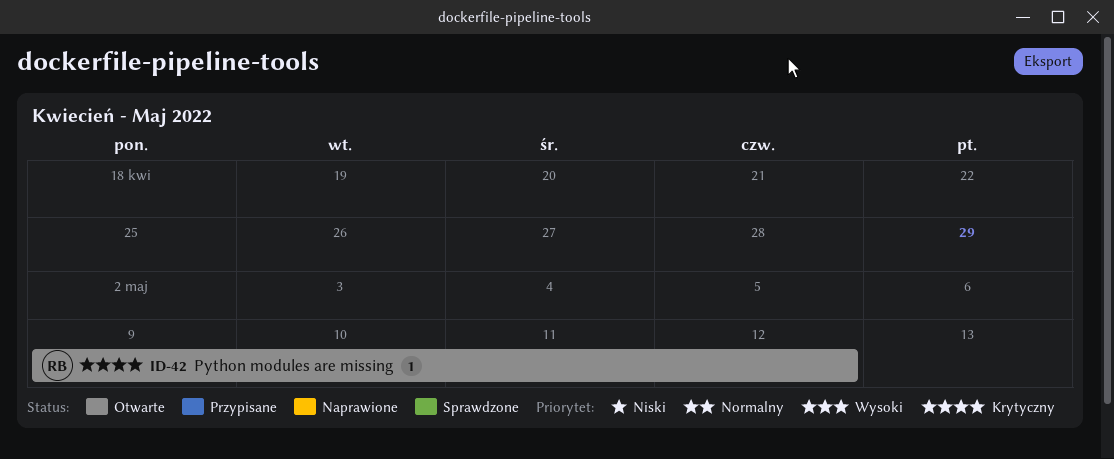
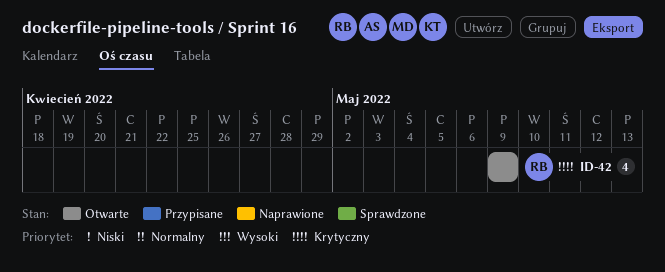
ID-42, estimate: 1 -> 4
ID-42, due: May 12 -> May 9

